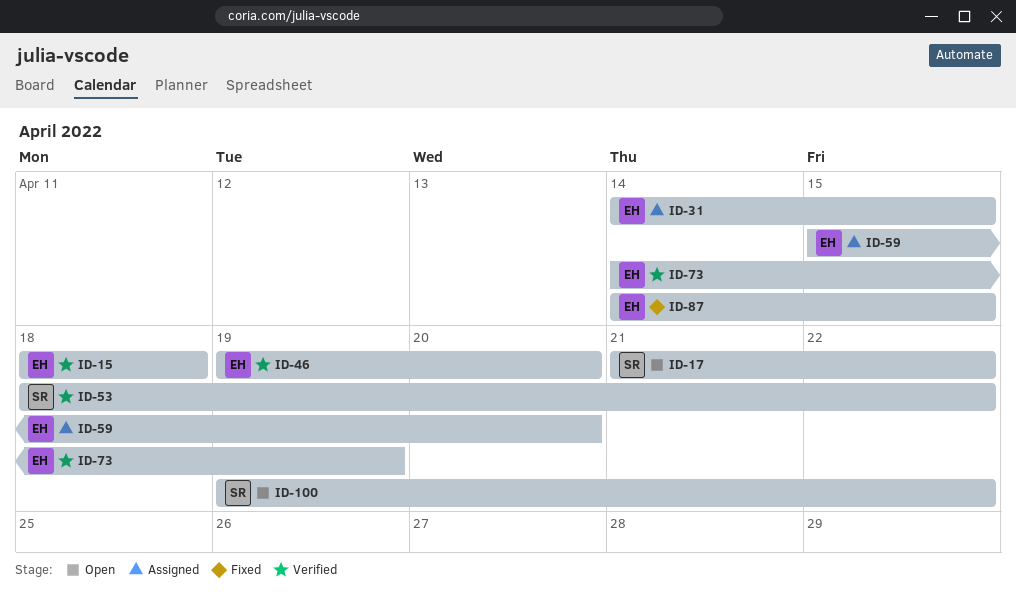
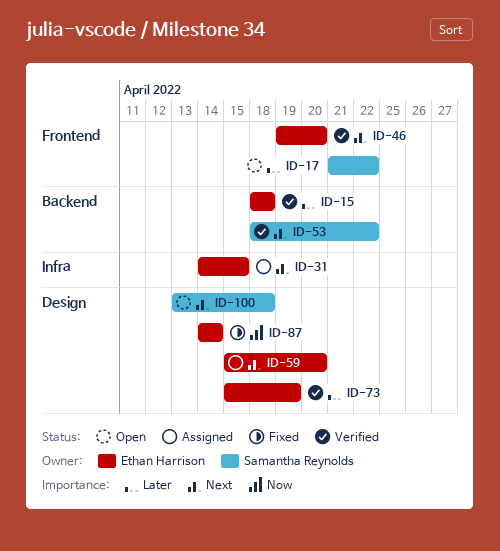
ID-73, start: Apr 14 -> Apr 15
ID-87, due: Apr 15 -> Apr 14
ID-100, start: Apr 19 -> Apr 13
ID-100, due: Apr 22 -> Apr 18

